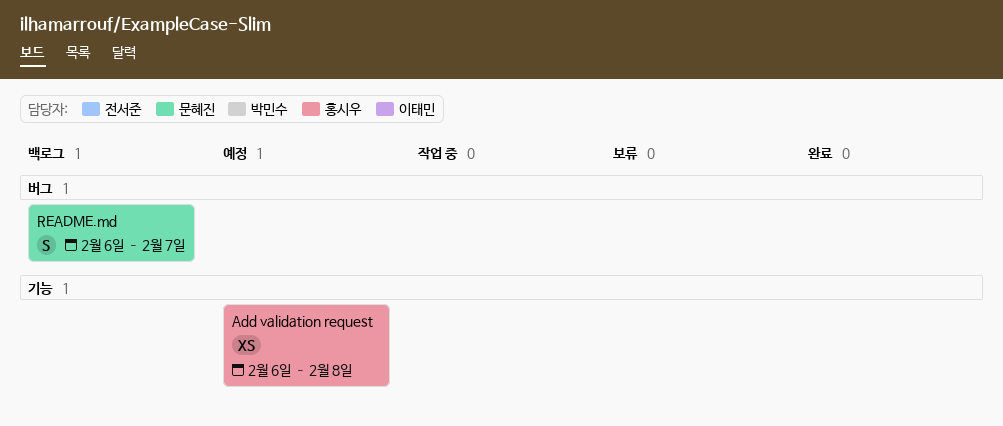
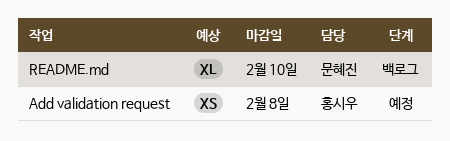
README.md, estimate: S -> XL
README.md, due: Feb 7 -> Feb 10

